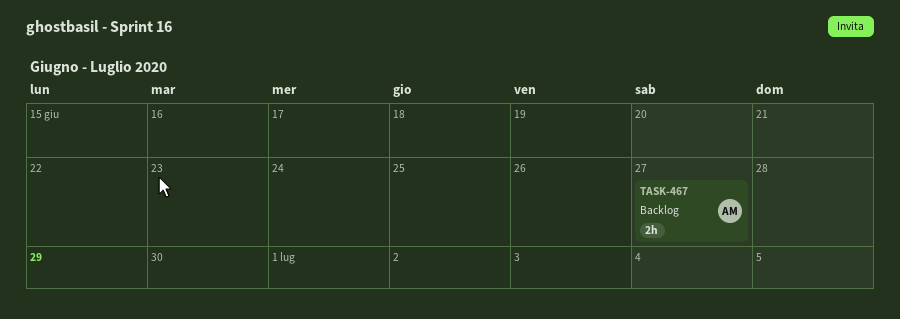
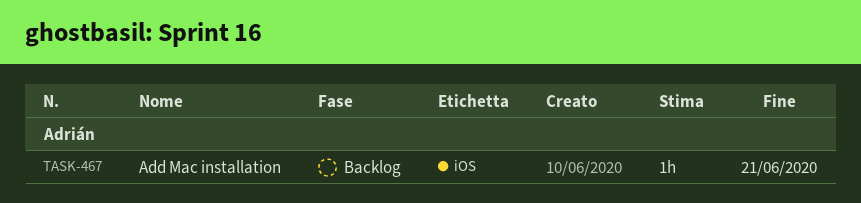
TASK-467, estimate: 2h -> 1h
TASK-467, due: Jun 27 -> Jun 21

